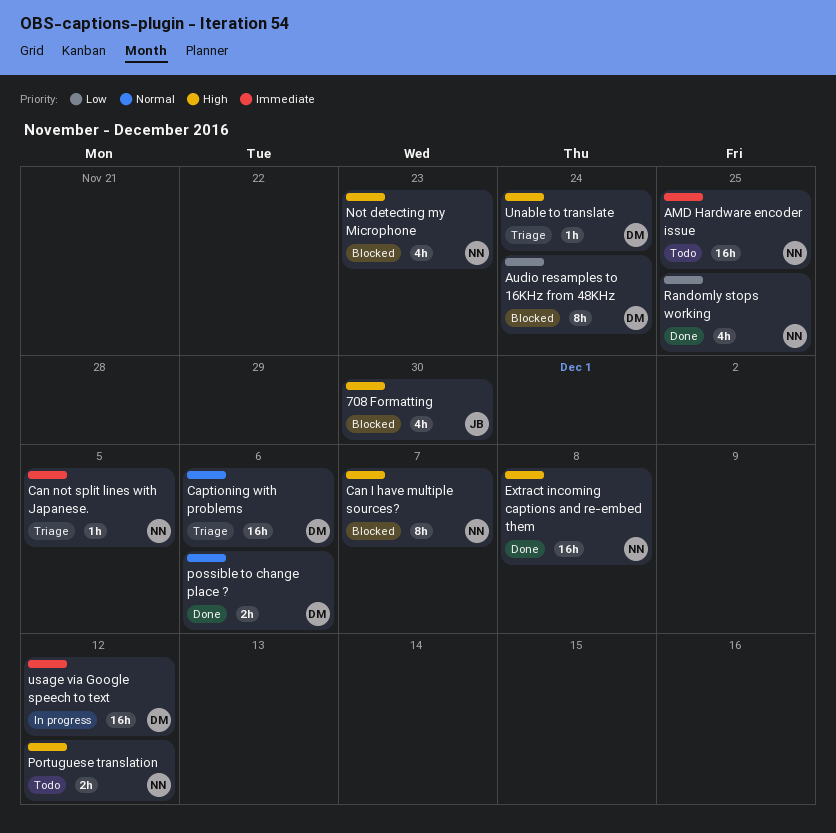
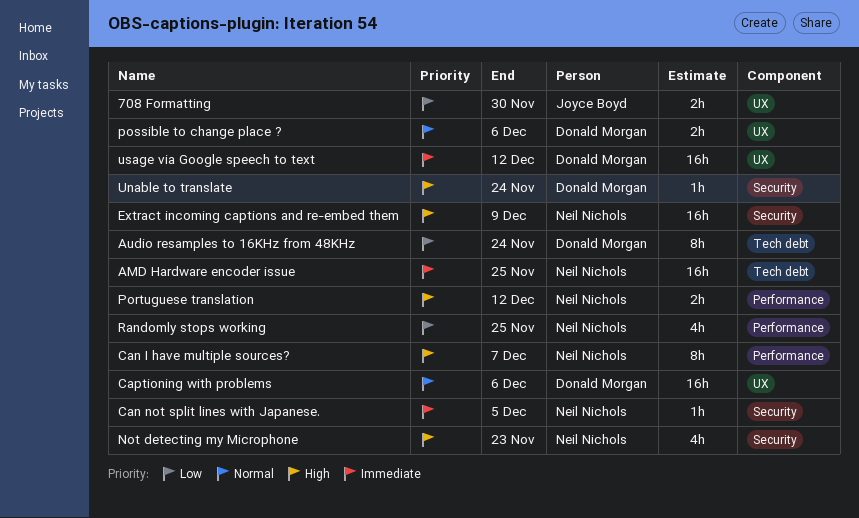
708 Formatting, priority: High -> Low
708 Formatting, estimate: 4h -> 2h
Extract incoming captions and re-embed them, due: Dec 8 -> Dec 9

